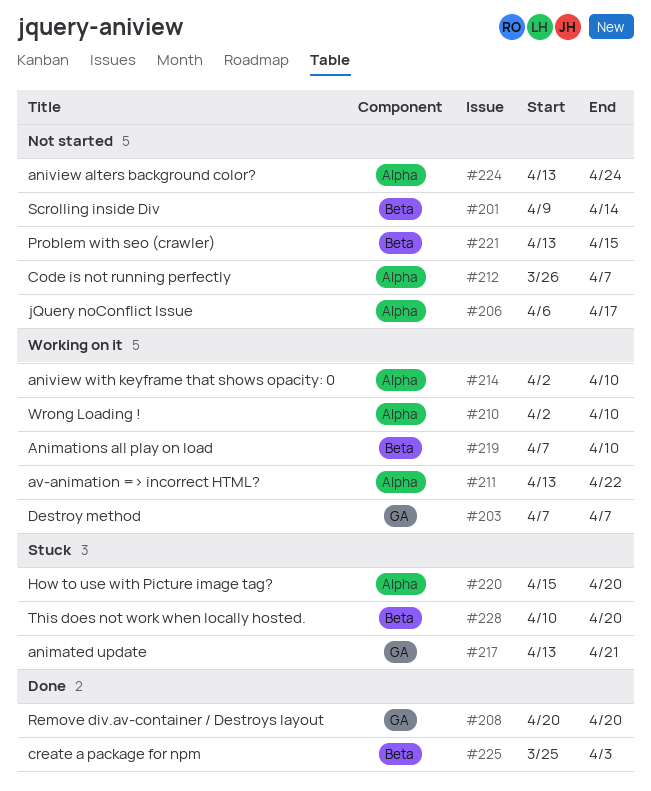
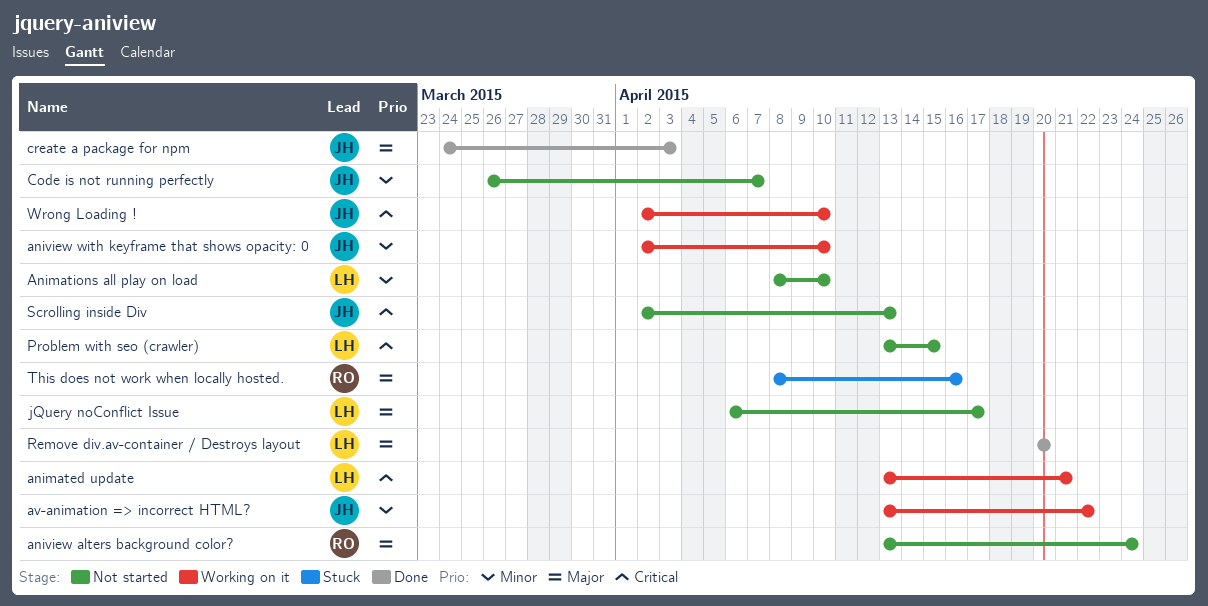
animated update, status: Stuck -> Working on it
Animations all play on load, status: Working on it -> Not started
Animations all play on load, start: Apr 7 -> Apr 8
create a package for npm, start: Mar 25 -> Mar 24
Destroy method: present -> none
How to use with Picture image tag?: present -> none
Scrolling inside Div, start: Apr 9 -> Apr 2
Scrolling inside Div, due: Apr 14 -> Apr 13
This does not work when locally hosted., start: Apr 10 -> Apr 8
This does not work when locally hosted., due: Apr 20 -> Apr 16

